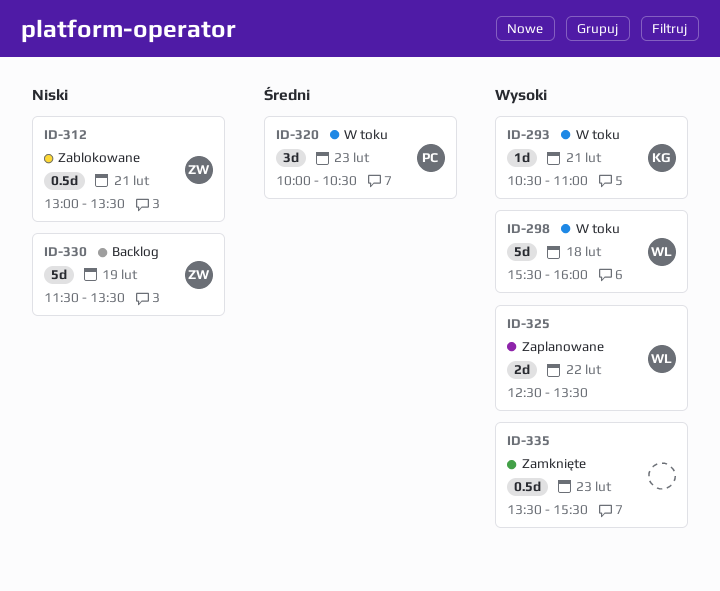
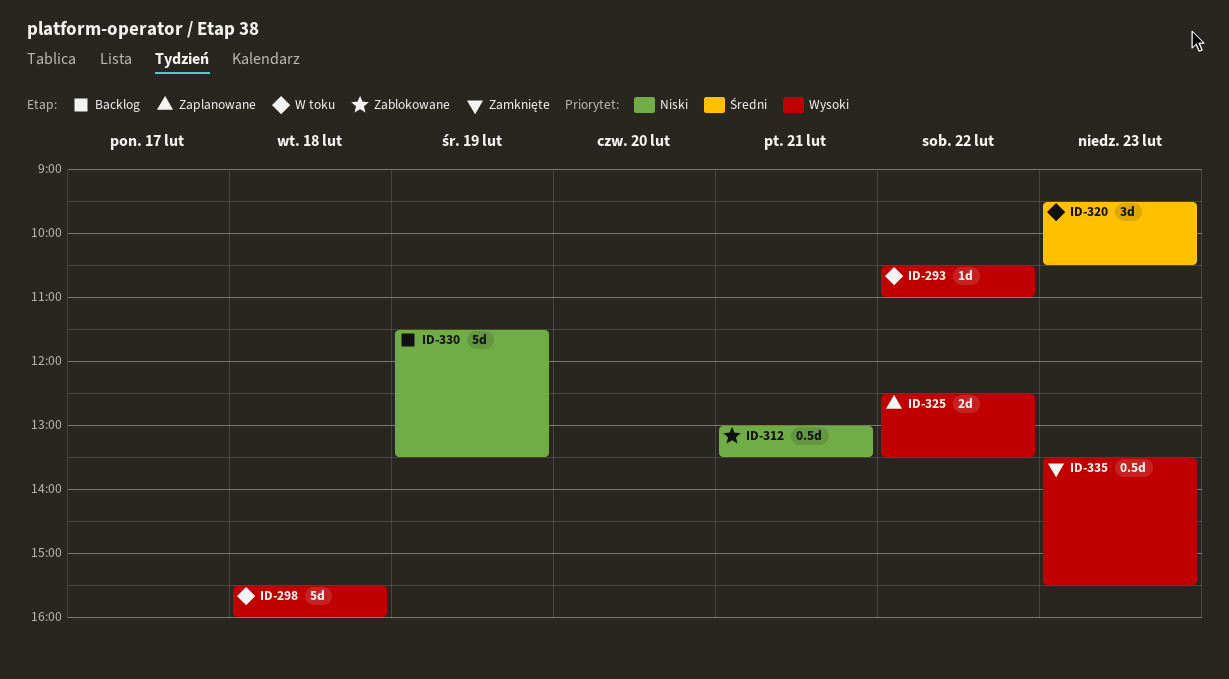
ID-293, day: Feb 21 -> Feb 22
ID-320, begins: 10:00 -> 09:30

